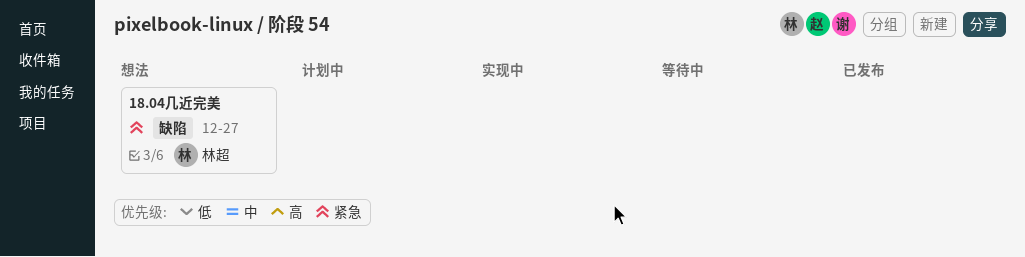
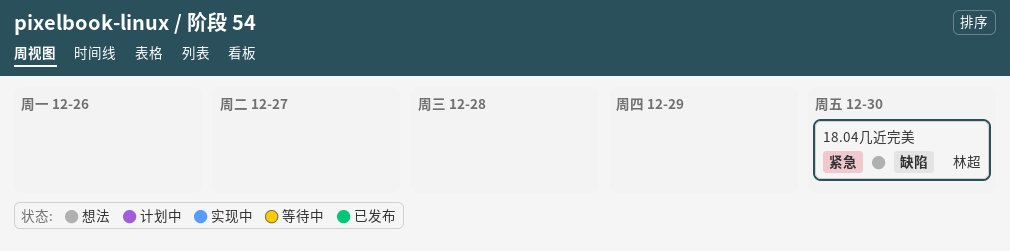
18.04几近完美, due: Dec 27 -> Dec 30

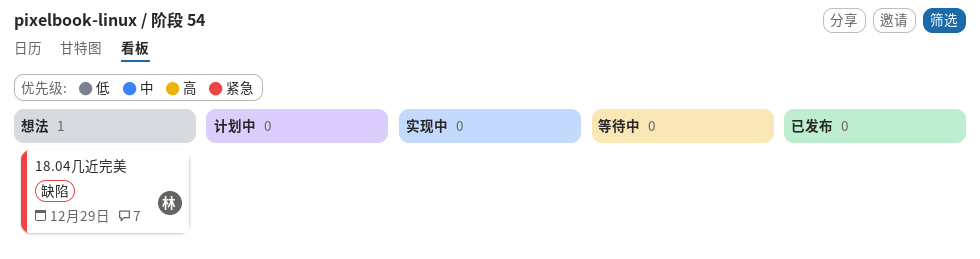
18.04几近完美, due: Dec 30 -> Dec 29

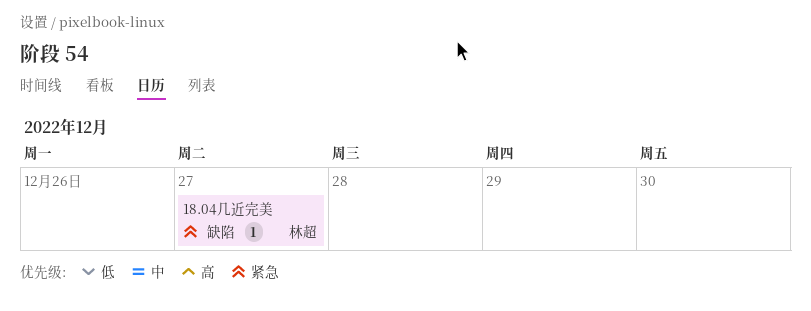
18.04几近完美, due: Dec 29 -> Dec 27

